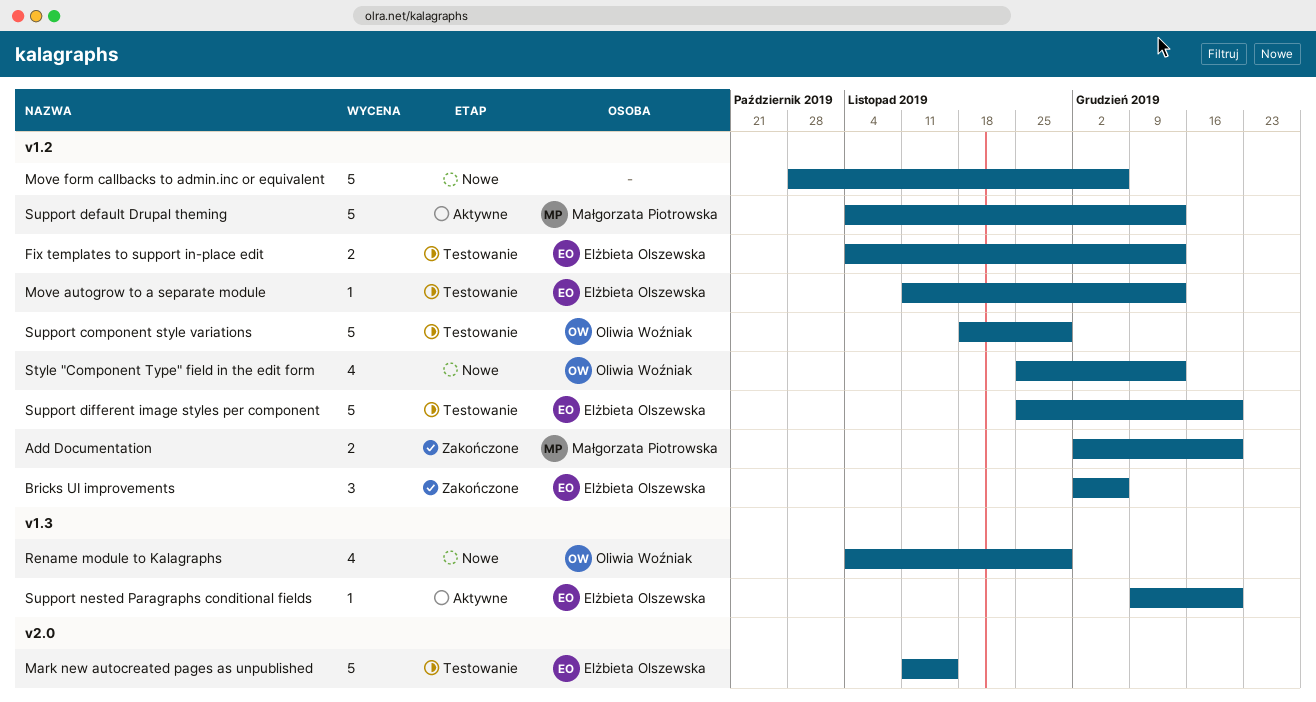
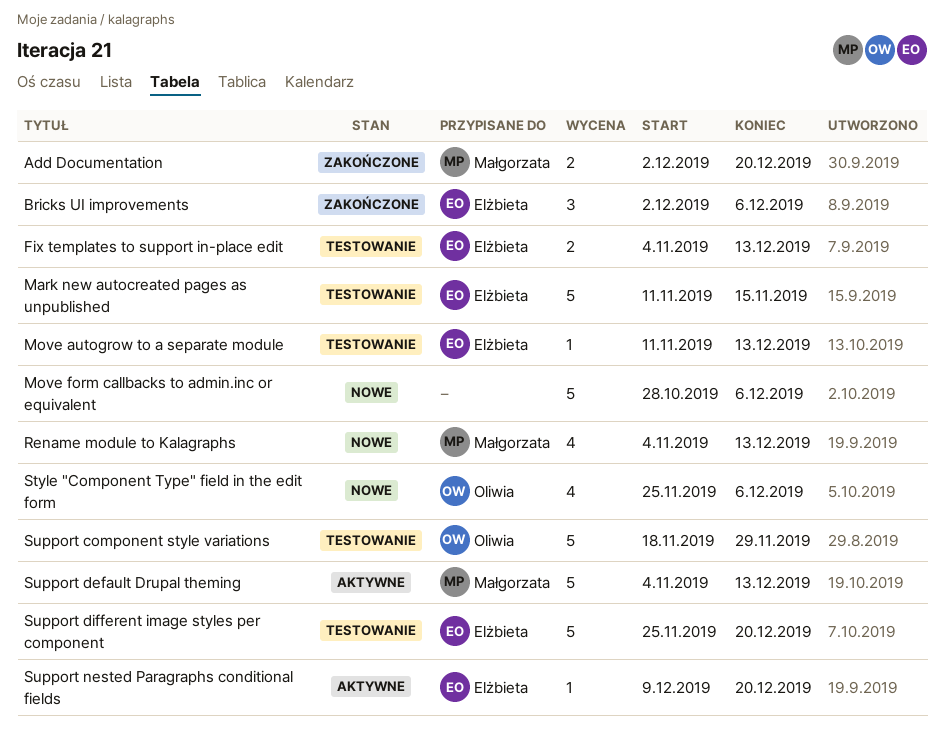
Rename module to Kalagraphs, owner: Oliwia Woźniak -> Małgorzata Piotrowska
Rename module to Kalagraphs, due: Nov 29 -> Dec 13
Style "Component Type" field in the edit form, due: Dec 13 -> Dec 6

